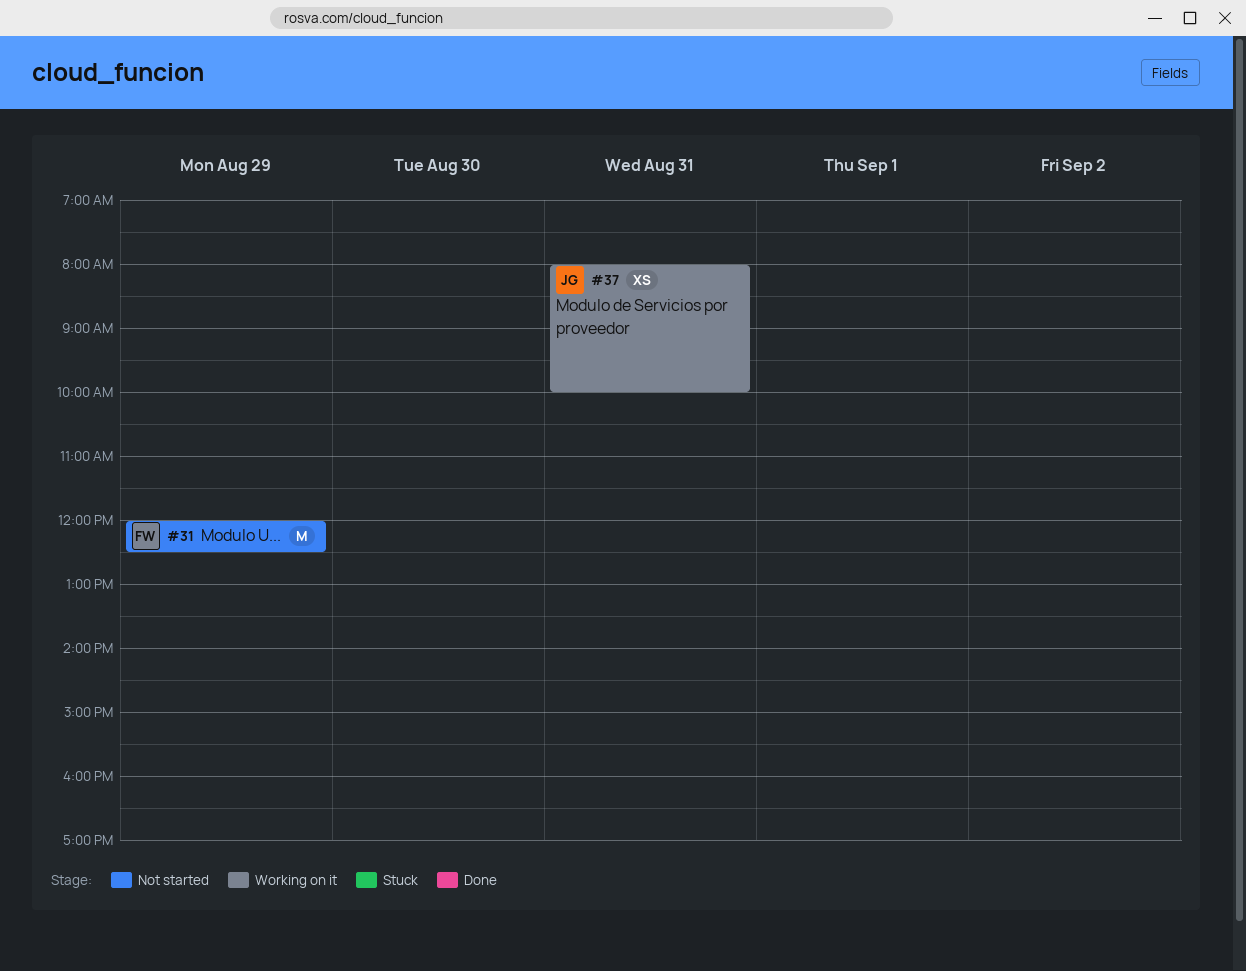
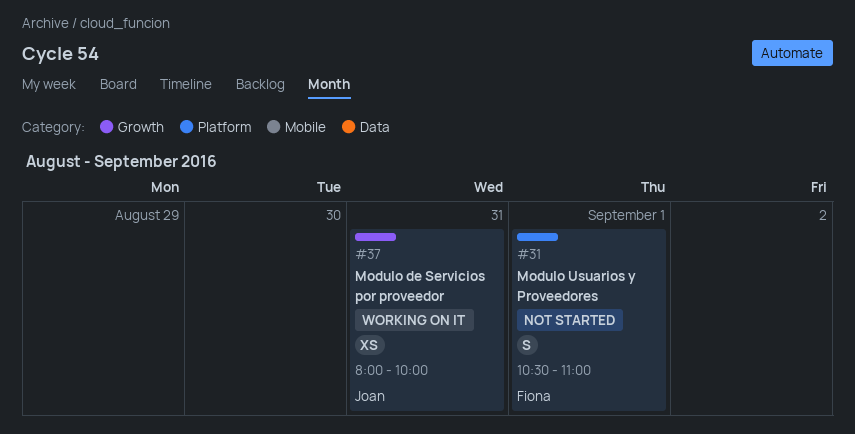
#31, estimate: M -> S
#31, day: Aug 29 -> Sep 1
#31, begins: 12:00 -> 10:30
#31, ends: 12:30 -> 11:00

